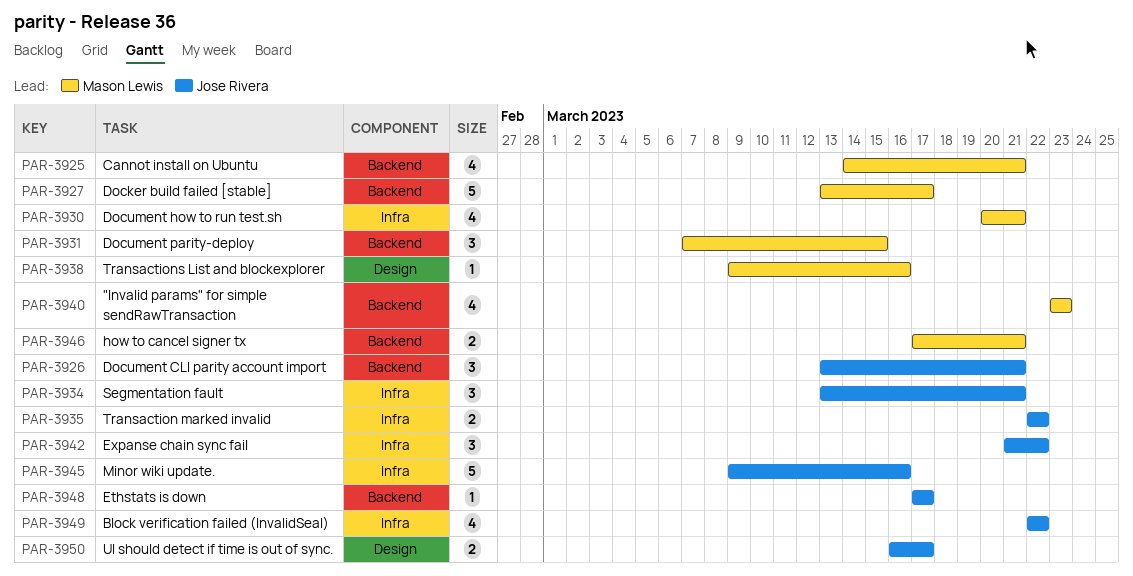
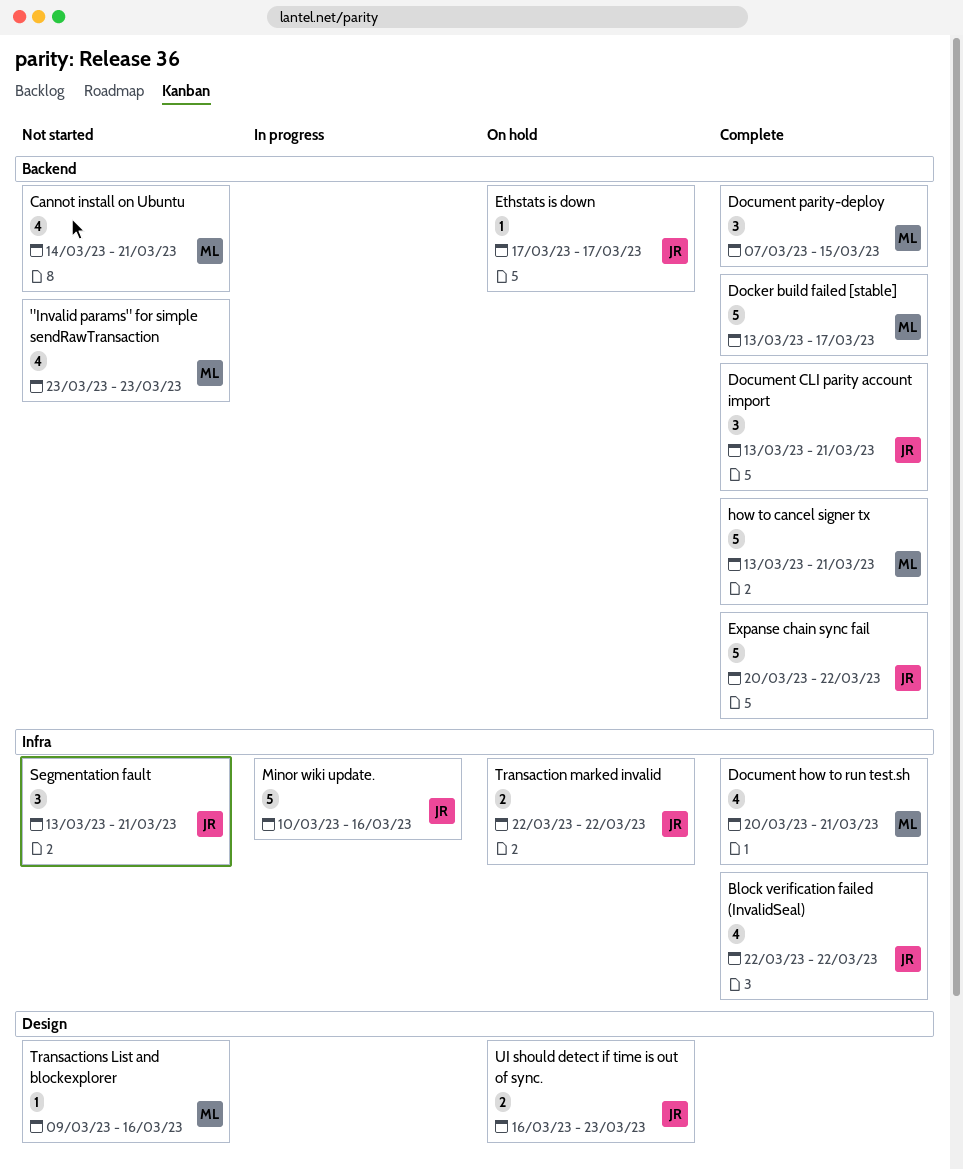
Expanse chain sync fail, label: Infra -> Backend
Expanse chain sync fail, estimate: 3 -> 5
Expanse chain sync fail, start: Mar 21 -> Mar 20
how to cancel signer tx, estimate: 2 -> 5
how to cancel signer tx, start: Mar 17 -> Mar 13
Minor wiki update., start: Mar 9 -> Mar 10
UI should detect if time is out of sync., due: Mar 17 -> Mar 23

